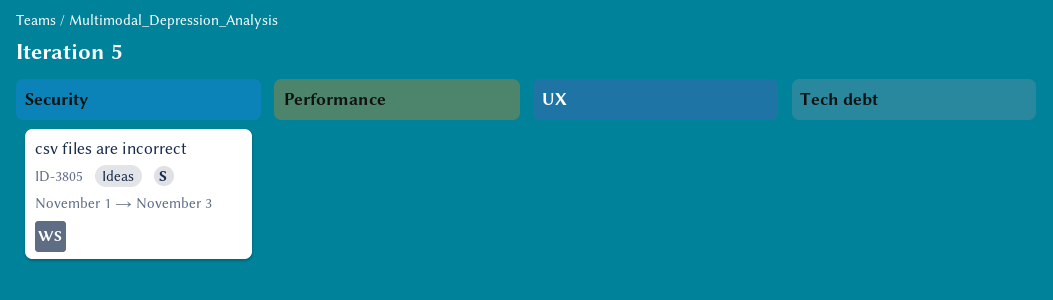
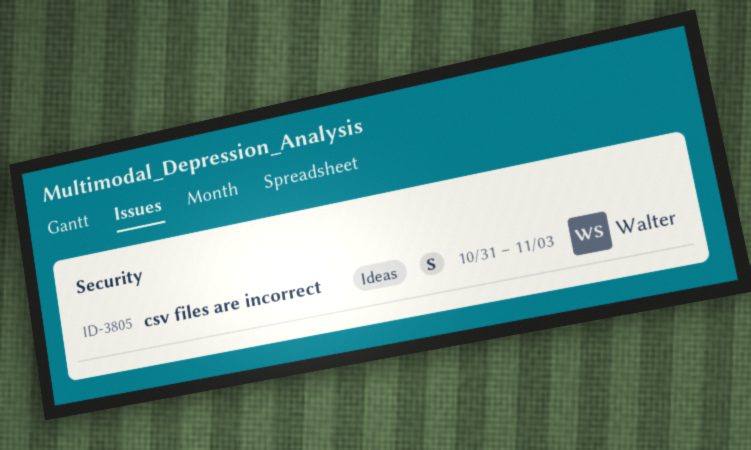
ID-3805, start: Nov 1 -> Oct 31

